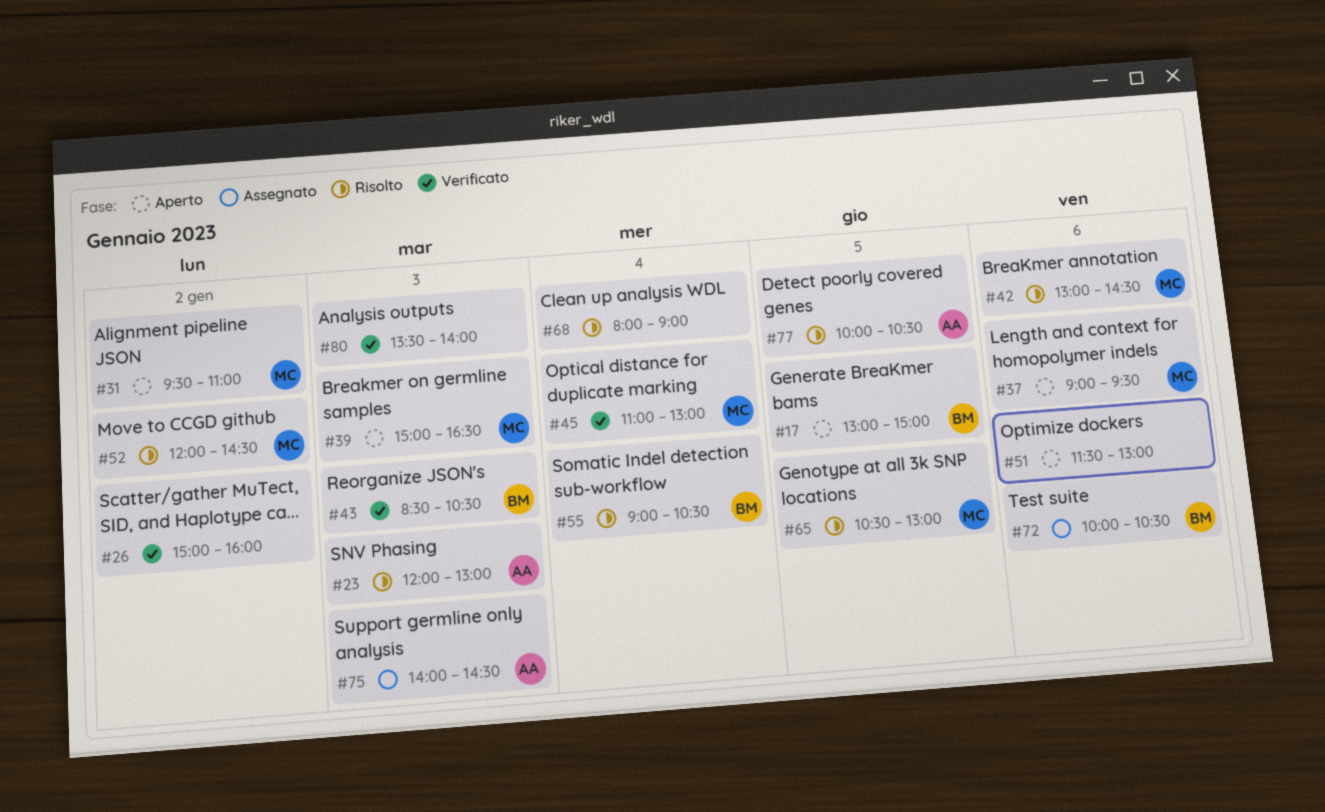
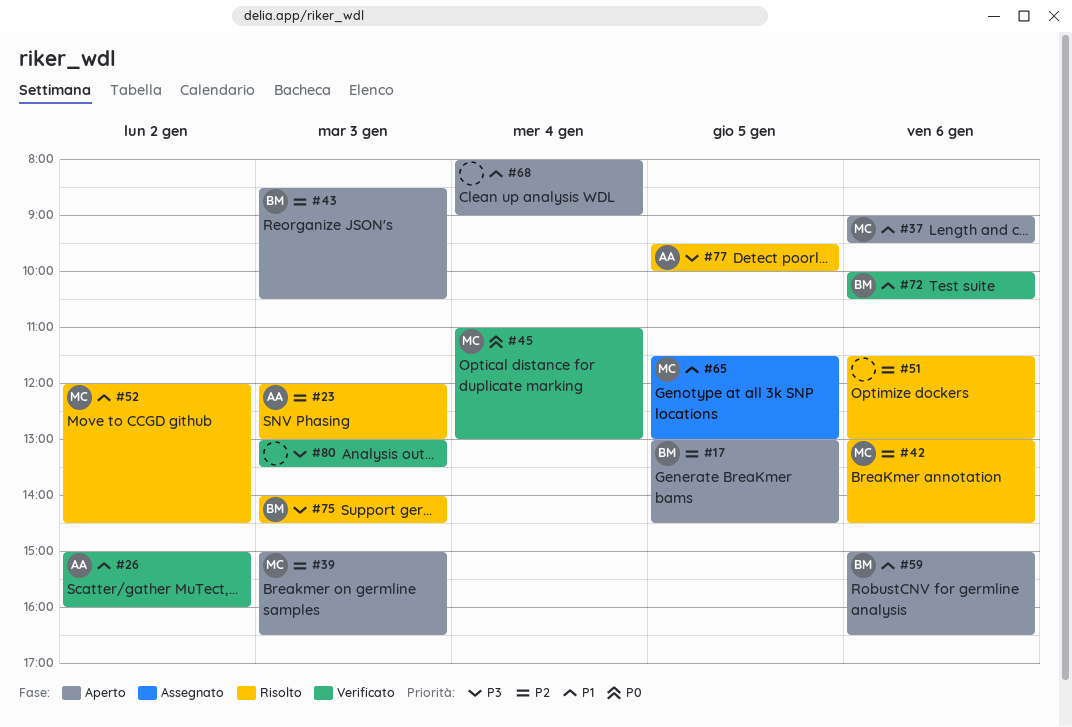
#17, ends: 15:00 -> 14:30
#26, owner: none -> AA
#31: present -> none
#43, status: Verificato -> Aperto
#51, status: Aperto -> Risolto
#55: present -> none
#59: none -> present
#65, status: Risolto -> Assegnato
#65, begins: 10:30 -> 11:30
#68, status: Risolto -> Aperto
#72, status: Assegnato -> Verificato
#75, status: Assegnato -> Risolto
#75, owner: AA -> BM
#77, begins: 10:00 -> 09:30
#77, ends: 10:30 -> 10:00
#80, begins: 13:30 -> 13:00
#80, ends: 14:00 -> 13:30

